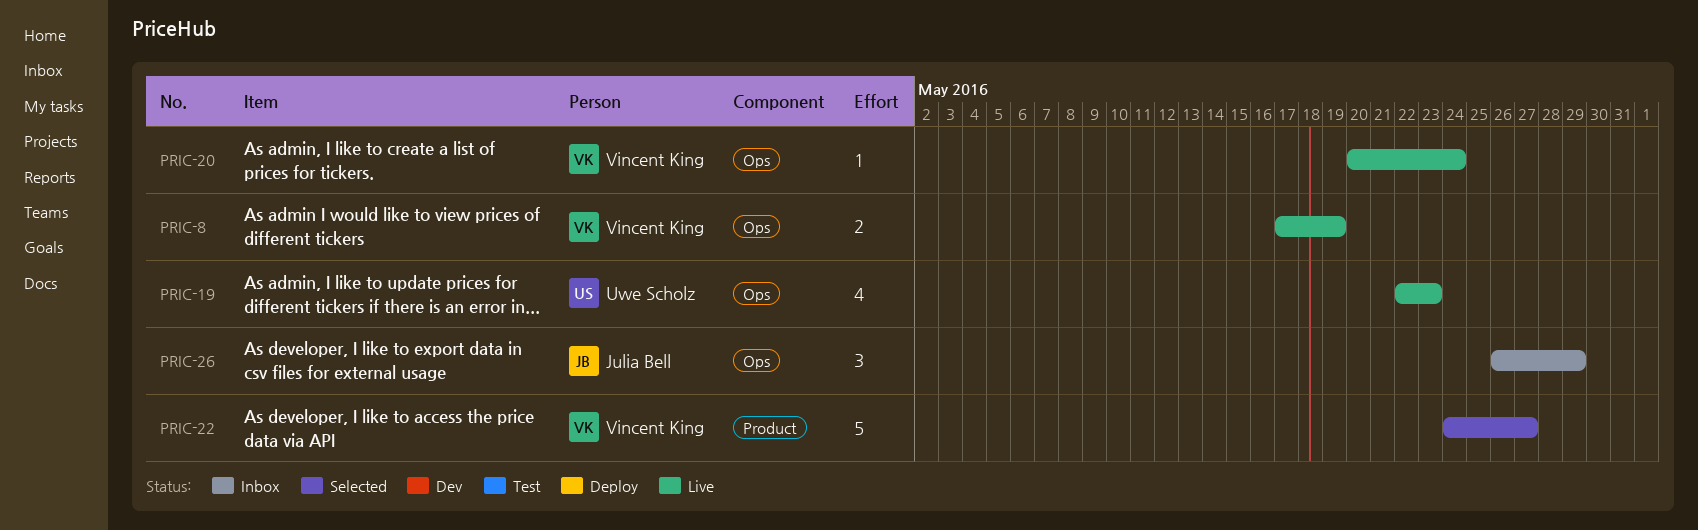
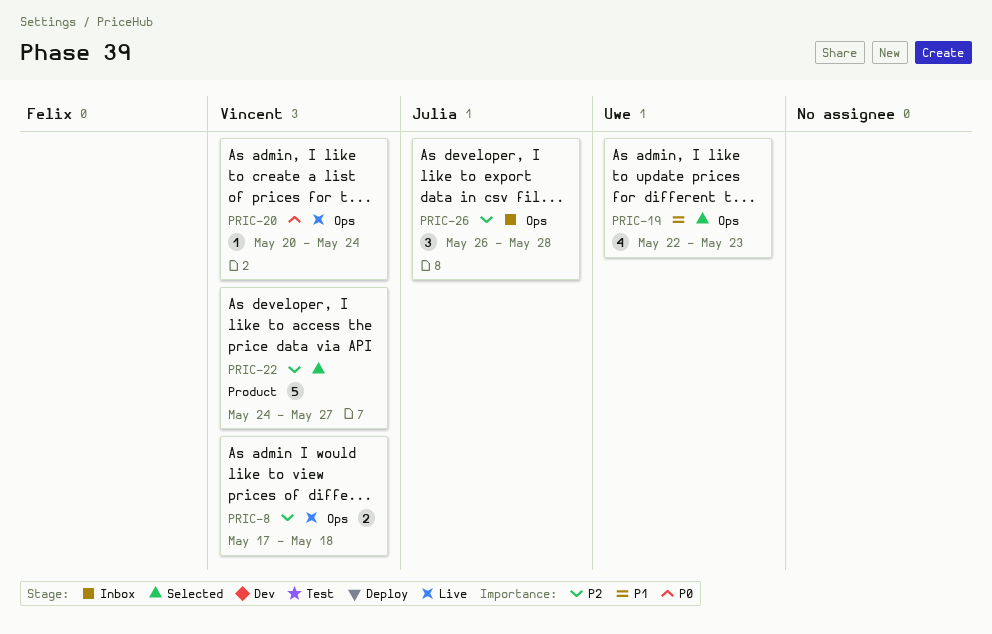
PRIC-8, due: May 19 -> May 18
PRIC-19, status: Live -> Selected
PRIC-26, due: May 29 -> May 28

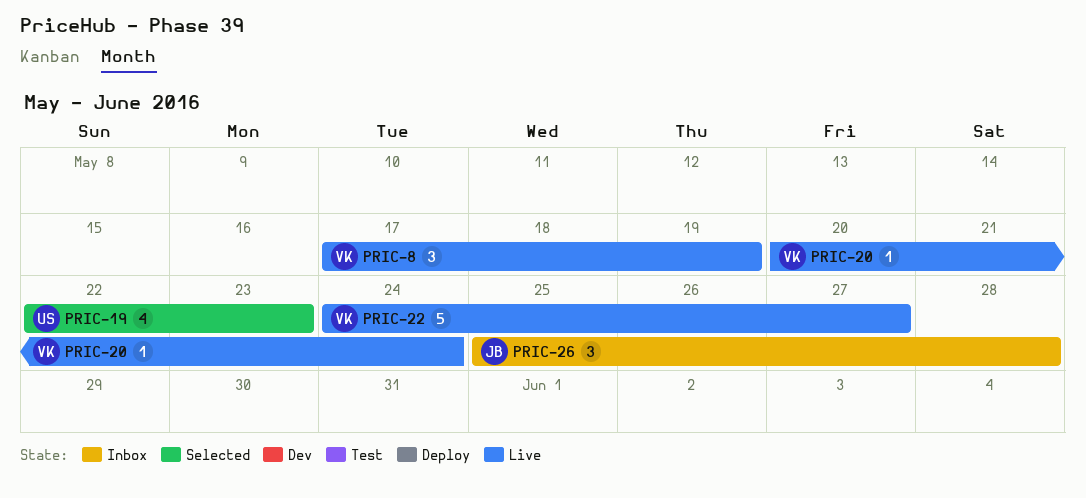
PRIC-8, estimate: 2 -> 3
PRIC-8, due: May 18 -> May 19
PRIC-22, status: Selected -> Live
PRIC-26, start: May 26 -> May 25

